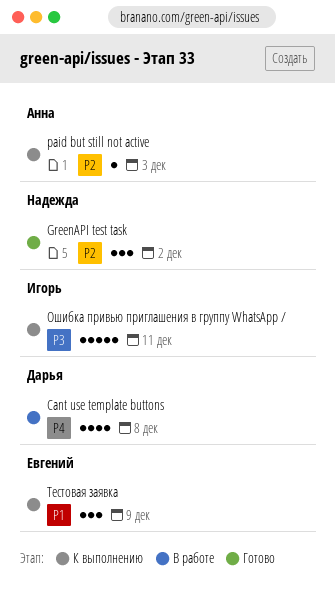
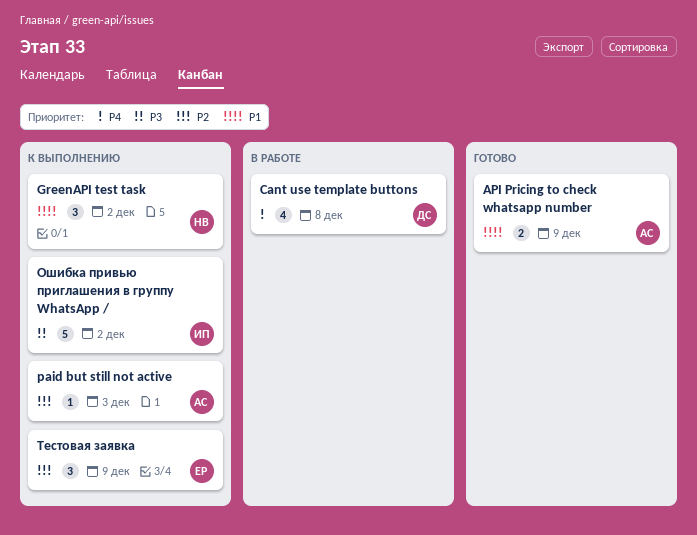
API Pricing to check whatsapp number: none -> present
GreenAPI test task, status: Готово -> К выполнению
GreenAPI test task, priority: P2 -> P1
Ошибка привью приглашения в группу WhatsApp /, due: Dec 11 -> Dec 2
Тестовая заявка, priority: P1 -> P2

